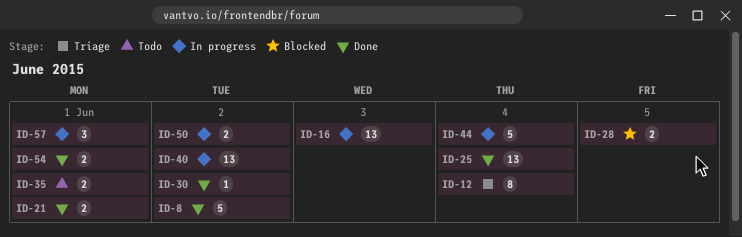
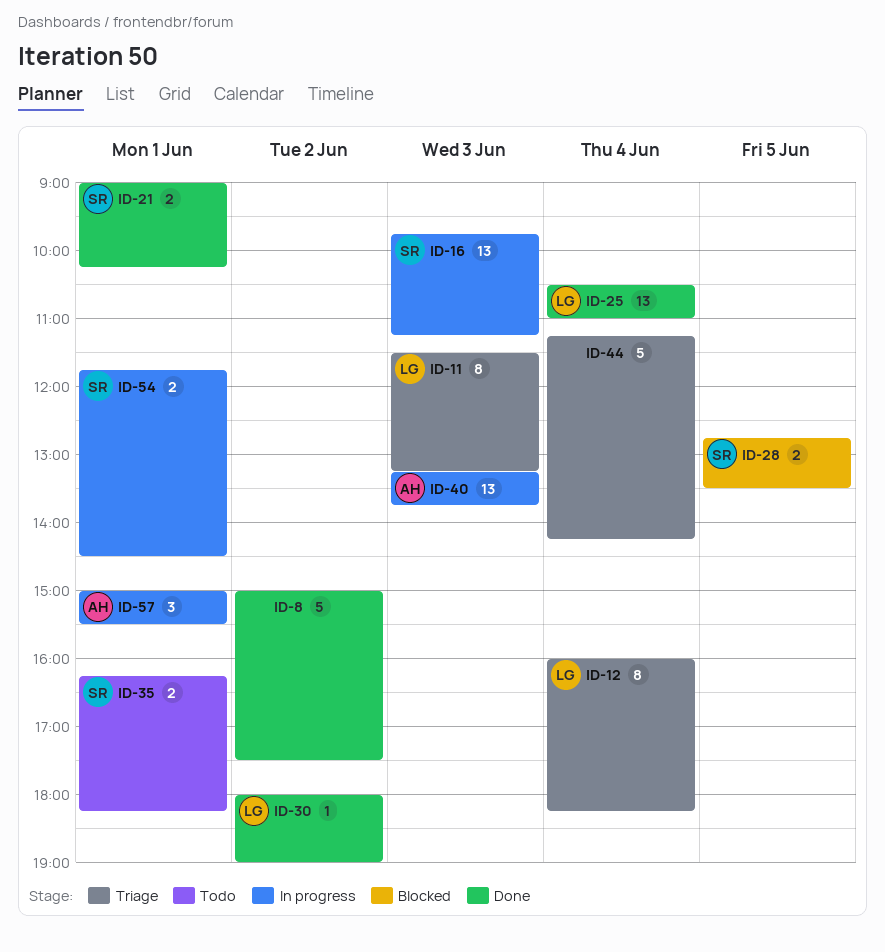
ID-11: none -> present
ID-40, day: Jun 2 -> Jun 3
ID-44, status: In progress -> Triage
ID-50: present -> none
ID-54, status: Done -> In progress

